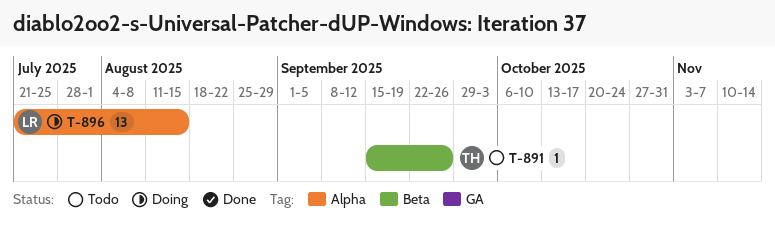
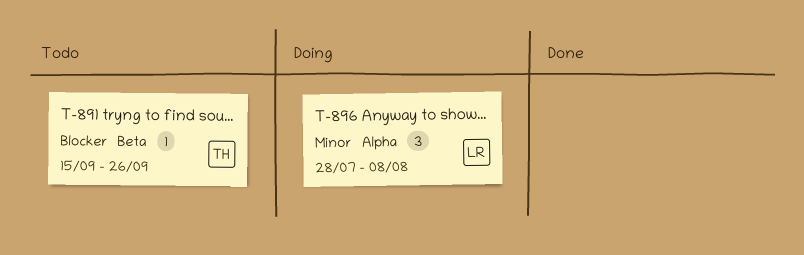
T-896, estimate: 13 -> 3
T-896, start: Jul 21 -> Jul 28
T-896, due: Aug 15 -> Aug 8

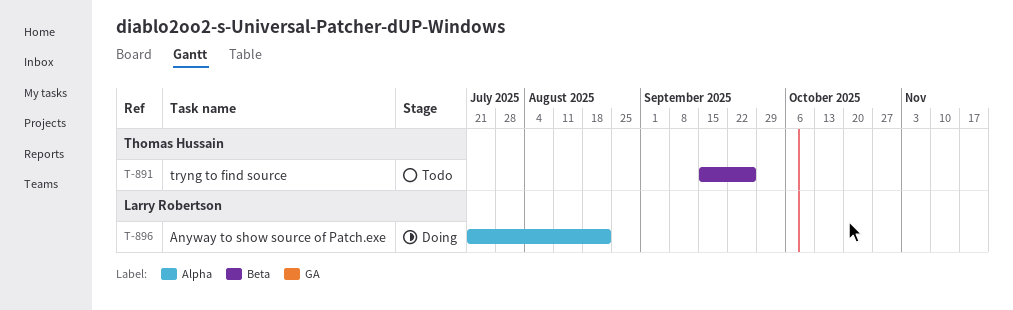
T-896, start: Jul 28 -> Jul 21
T-896, due: Aug 8 -> Aug 22

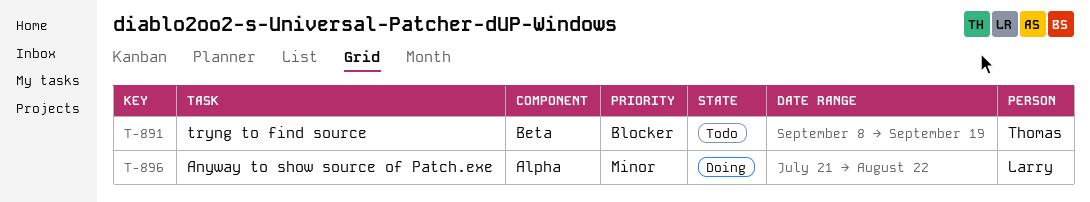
T-891, start: Sep 15 -> Sep 8
T-891, due: Sep 26 -> Sep 19

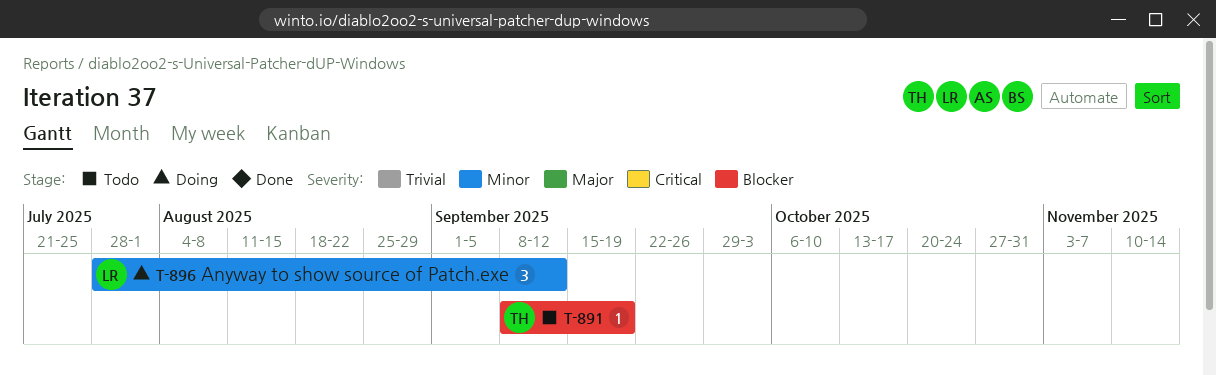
T-896, start: Jul 21 -> Jul 28
T-896, due: Aug 22 -> Sep 12

